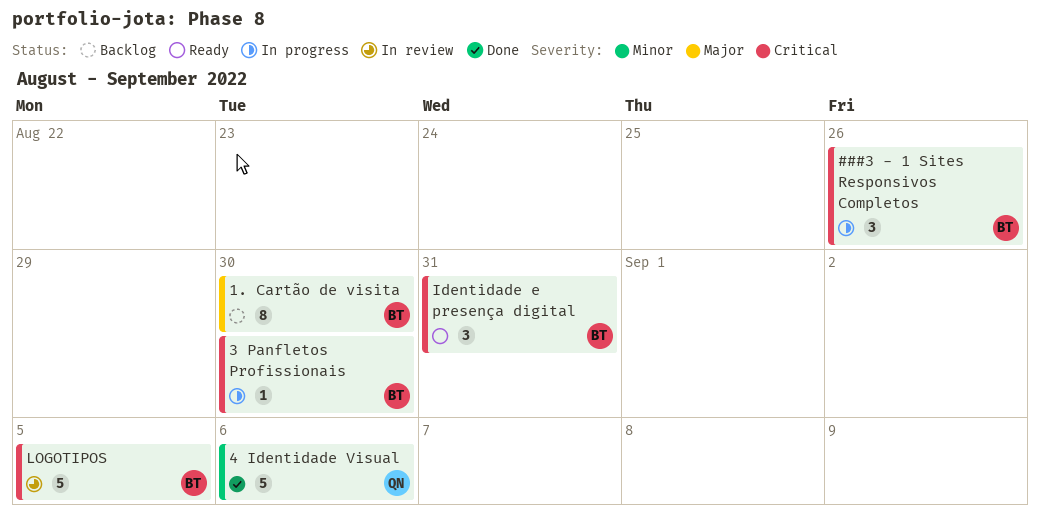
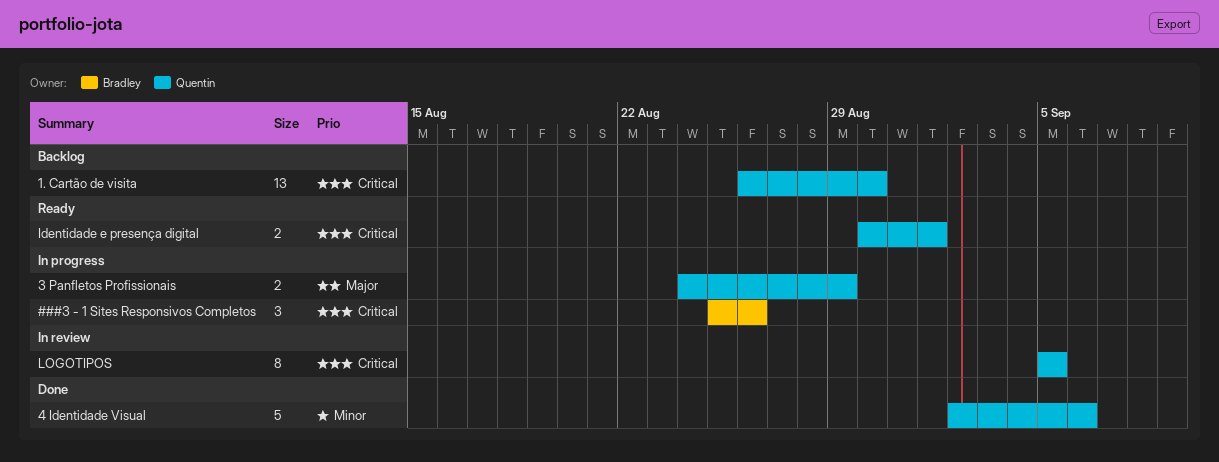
1. Cartão de visita, owner: Bradley -> Quentin
1. Cartão de visita, priority: Major -> Critical
1. Cartão de visita, estimate: 8 -> 13
3 Panfletos Profissionais, owner: Bradley -> Quentin
3 Panfletos Profissionais, priority: Critical -> Major
3 Panfletos Profissionais, estimate: 1 -> 2
3 Panfletos Profissionais, due: Aug 30 -> Aug 29
Identidade e presença digital, owner: Bradley -> Quentin
Identidade e presença digital, estimate: 3 -> 2
Identidade e presença digital, due: Aug 31 -> Sep 1
LOGOTIPOS, owner: Bradley -> Quentin
LOGOTIPOS, estimate: 5 -> 8

